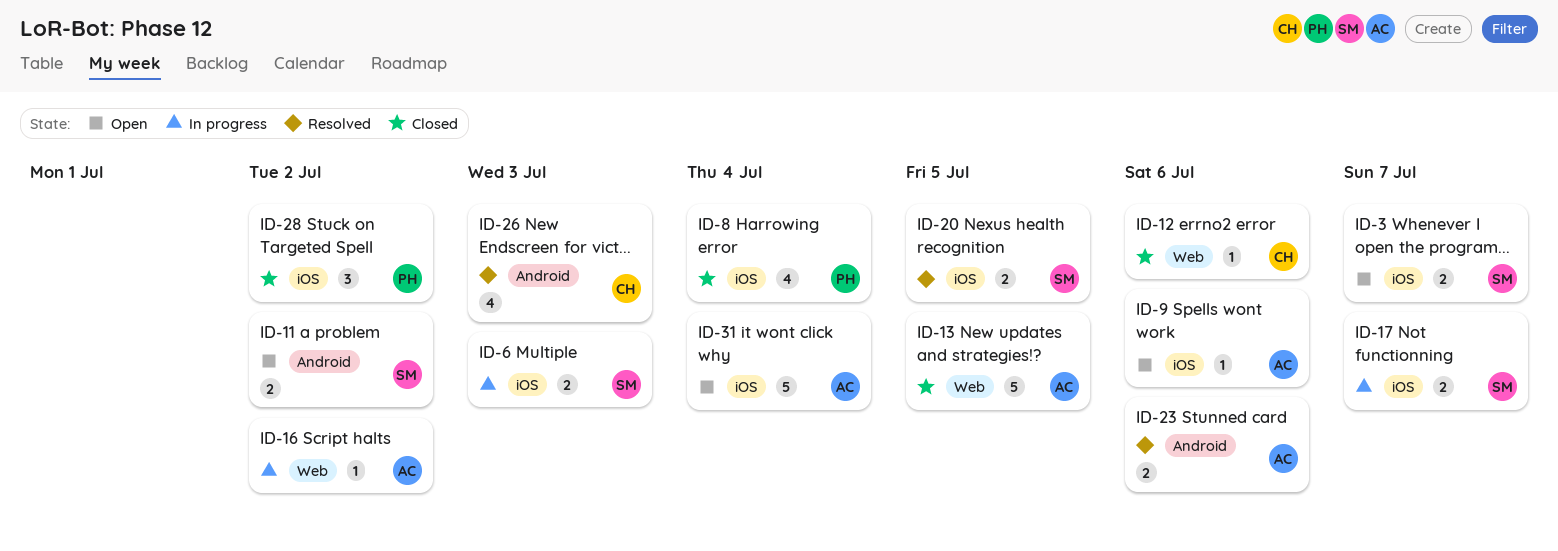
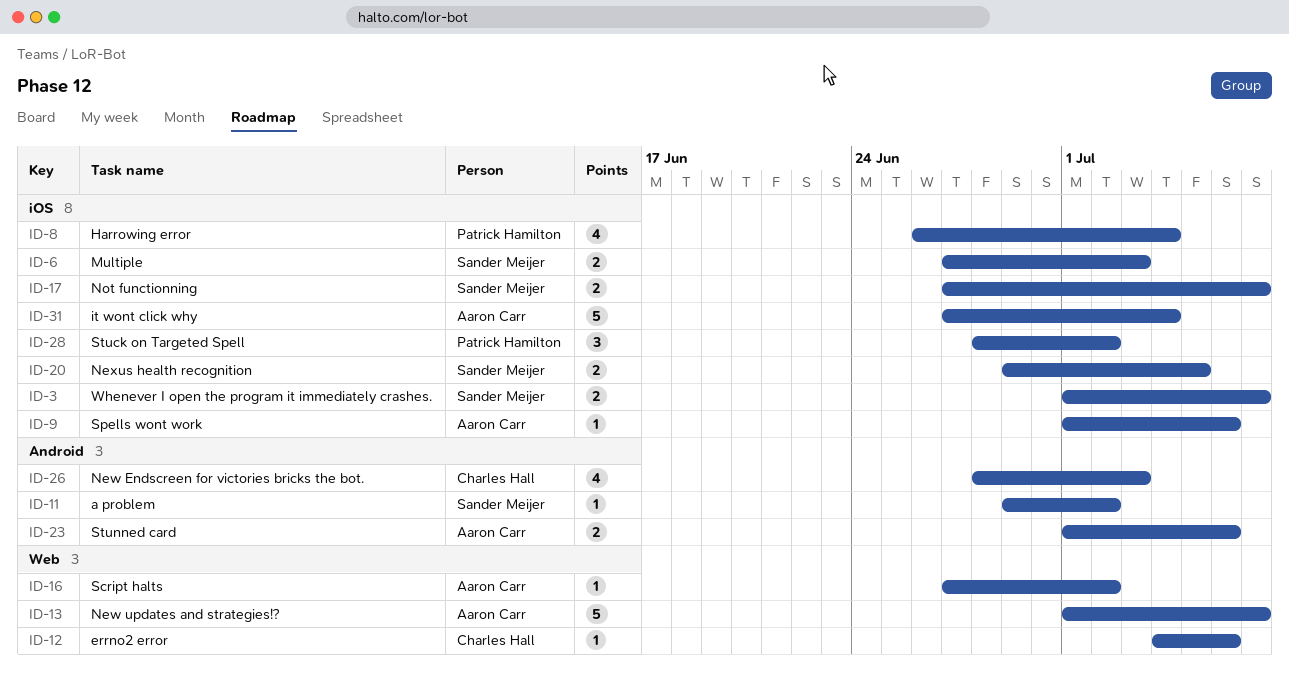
ID-11, estimate: 2 -> 1
ID-13, due: Jul 5 -> Jul 7

